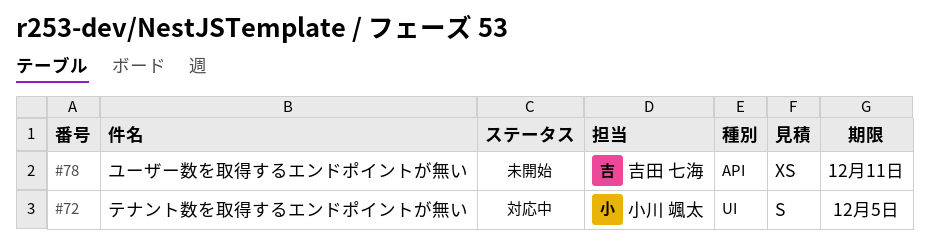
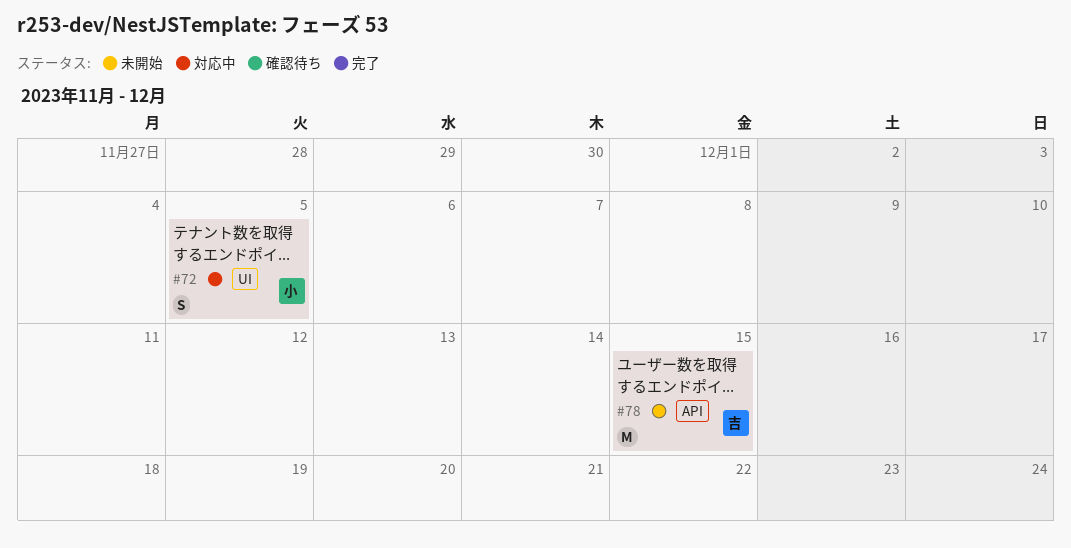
#78, estimate: XS -> M
#78, due: Dec 11 -> Dec 15

